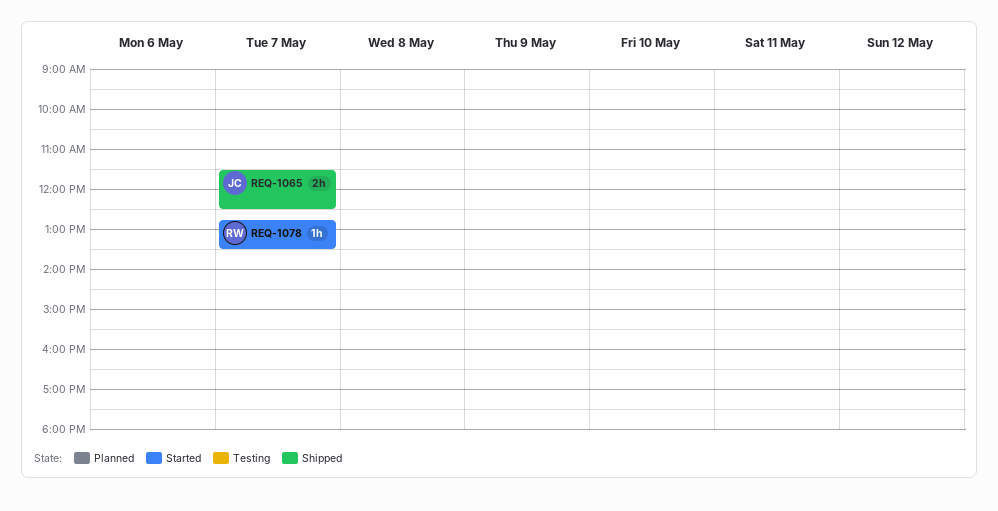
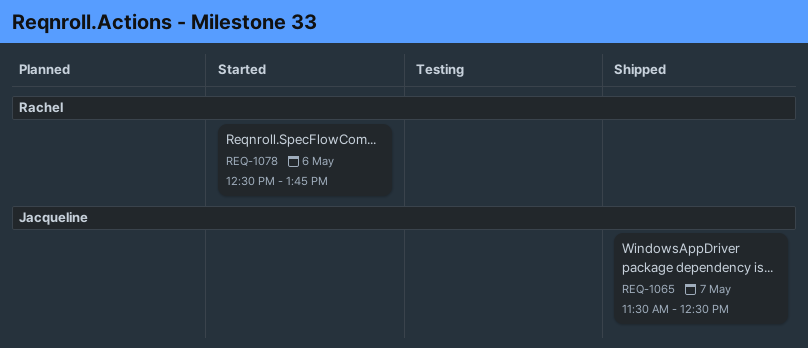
REQ-1078, day: May 7 -> May 6
REQ-1078, begins: 12:45 -> 12:30
REQ-1078, ends: 13:30 -> 13:45

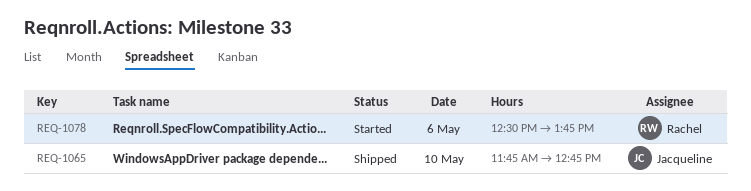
REQ-1065, day: May 7 -> May 10
REQ-1065, begins: 11:30 -> 11:45
REQ-1065, ends: 12:30 -> 12:45

